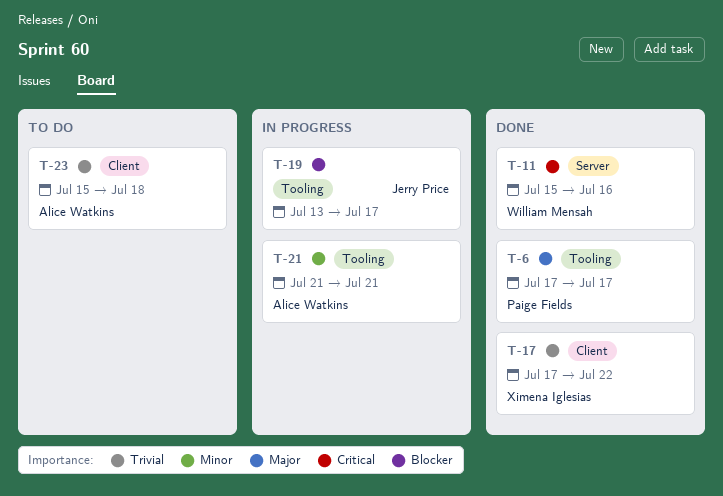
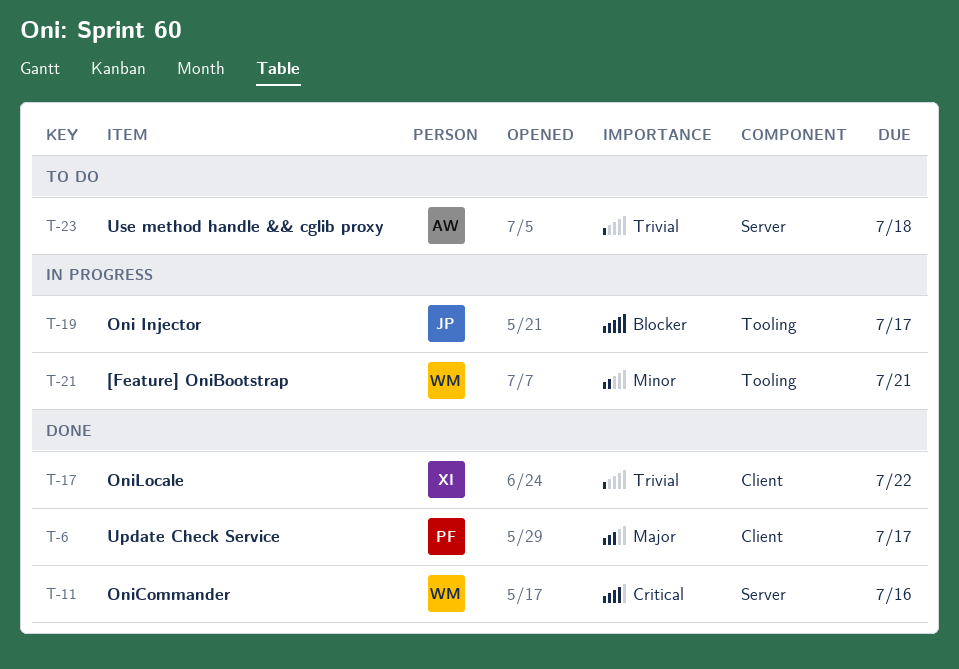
T-6, label: Tooling -> Client
T-21, owner: Alice Watkins -> William Mensah
T-23, label: Client -> Server

